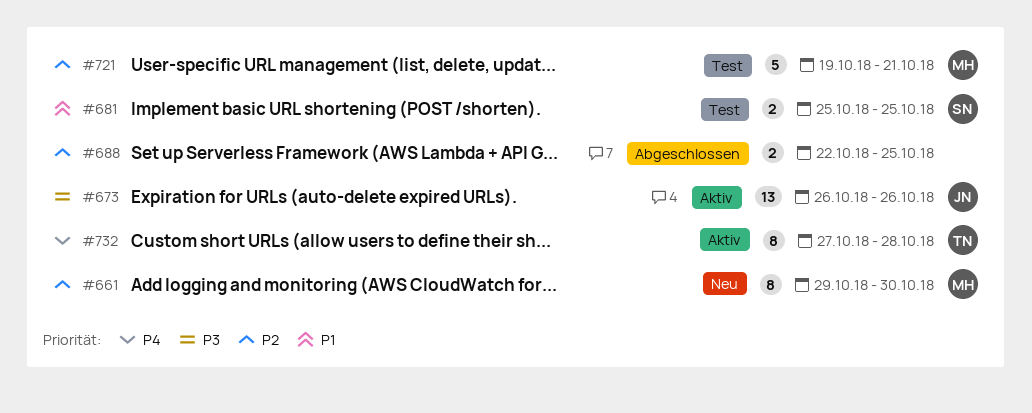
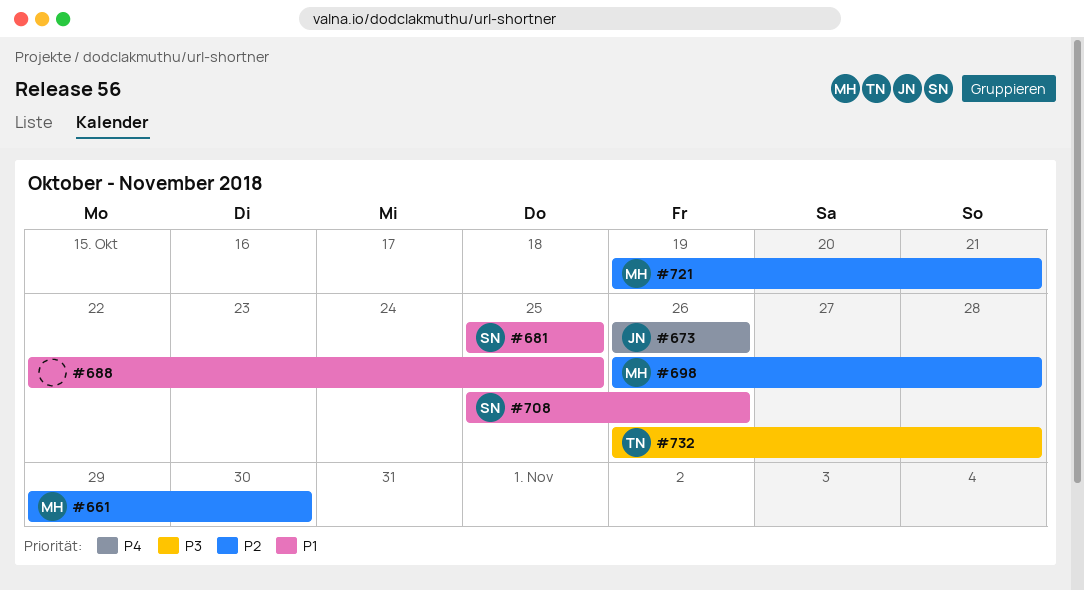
#673, priority: P3 -> P4
#688, priority: P2 -> P1
#698: none -> present
#708: none -> present
#732, priority: P4 -> P3
#732, start: Oct 27 -> Oct 26

